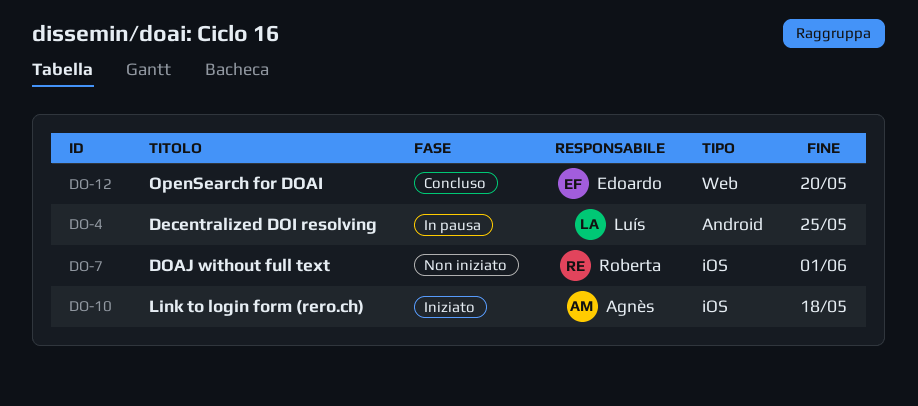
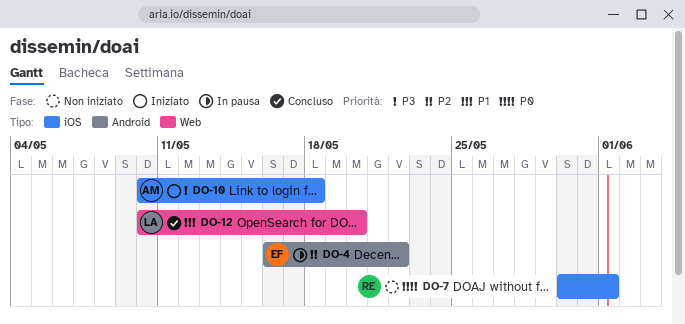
DO-4, owner: Luís -> Edoardo
DO-4, due: May 25 -> May 22
DO-12, owner: Edoardo -> Luís

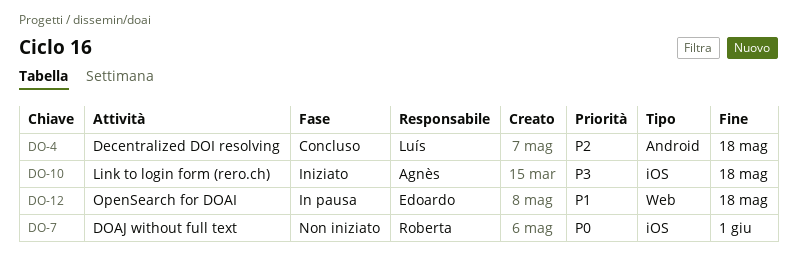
DO-4, status: In pausa -> Concluso
DO-4, owner: Edoardo -> Luís
DO-4, due: May 22 -> May 18
DO-12, status: Concluso -> In pausa
DO-12, owner: Luís -> Edoardo
DO-12, due: May 20 -> May 18

